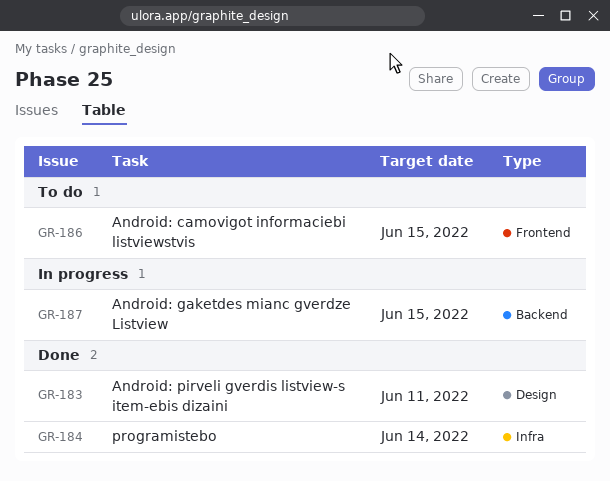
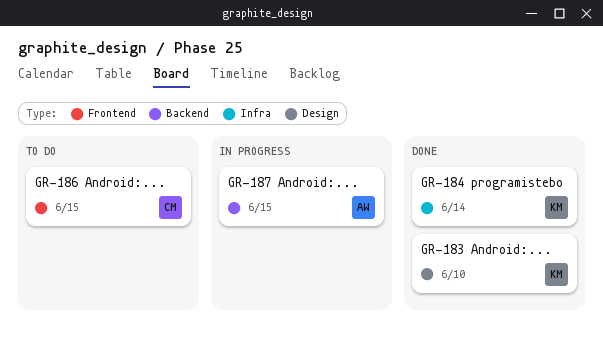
GR-183, due: Jun 11 -> Jun 10

